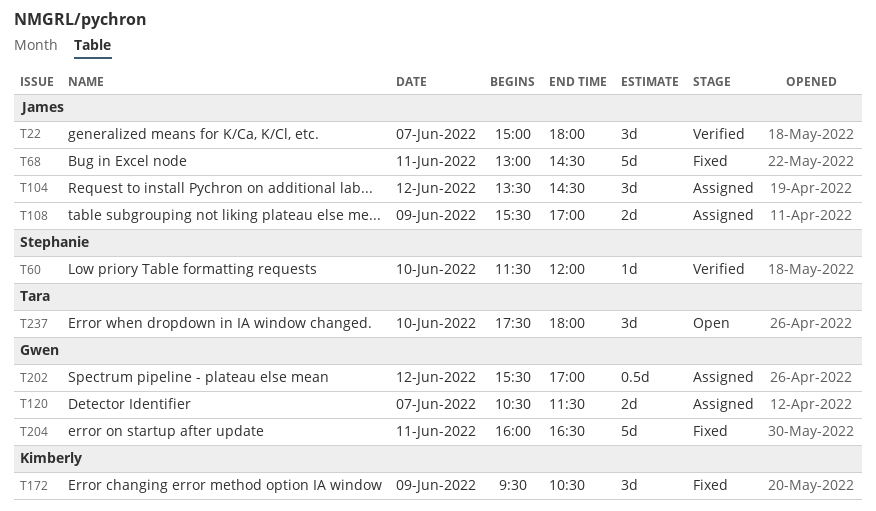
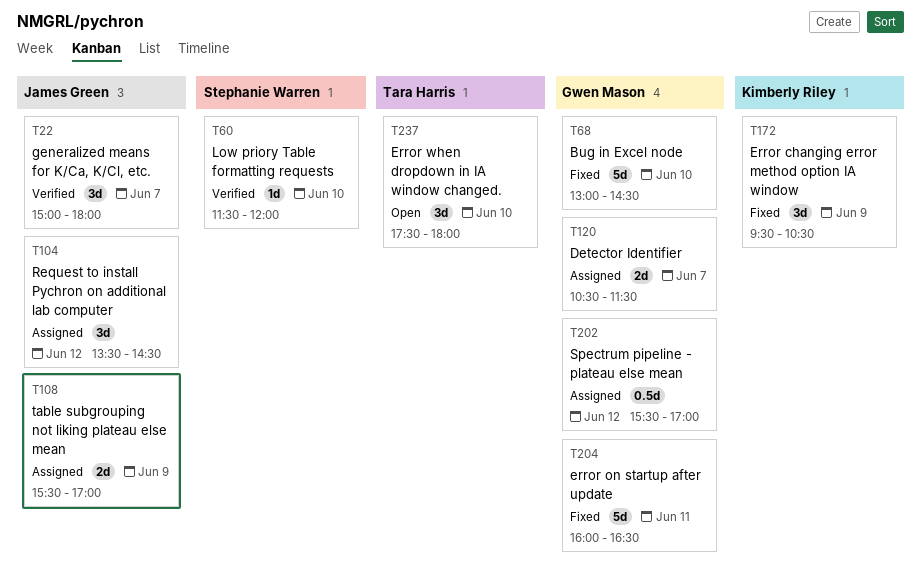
T68, owner: James Green -> Gwen Mason
T68, day: Jun 11 -> Jun 10

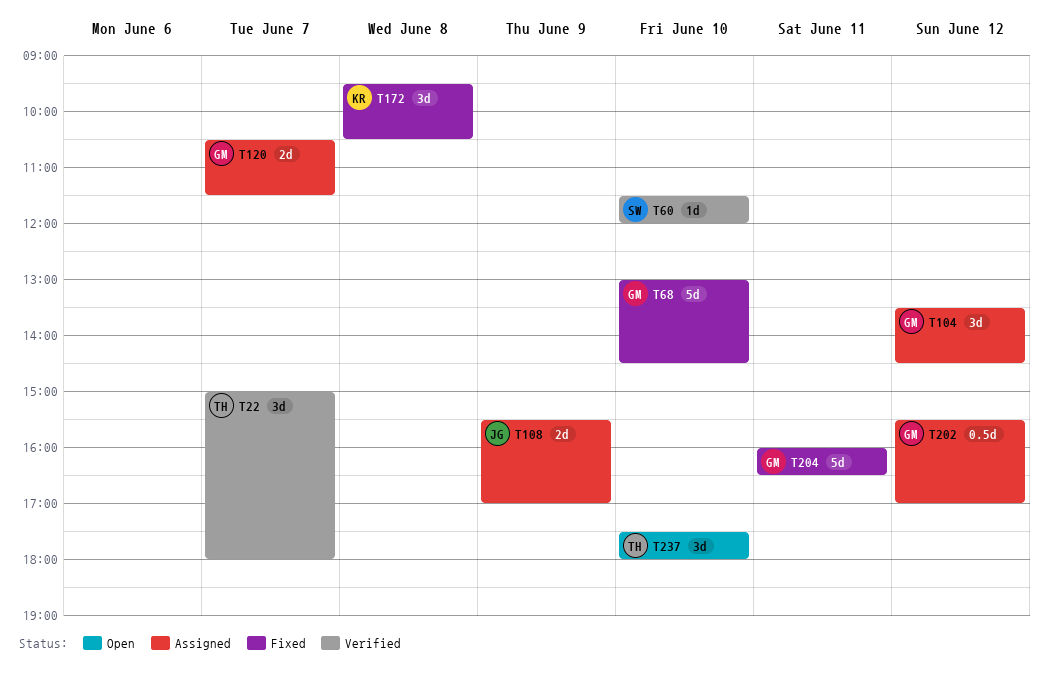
T22, owner: James Green -> Tara Harris
T104, owner: James Green -> Gwen Mason
T172, day: Jun 9 -> Jun 8

